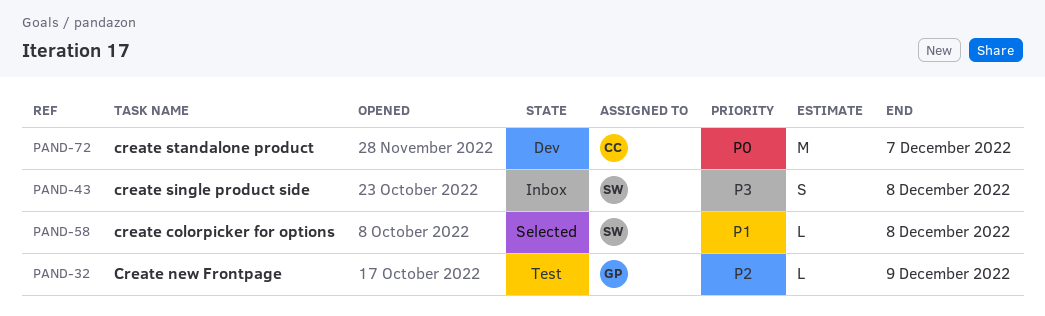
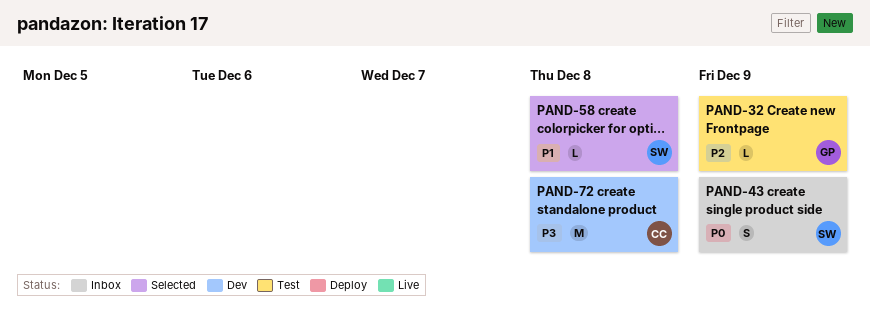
PAND-43, priority: P3 -> P0
PAND-43, due: Dec 8 -> Dec 9
PAND-72, priority: P0 -> P3
PAND-72, due: Dec 7 -> Dec 8

